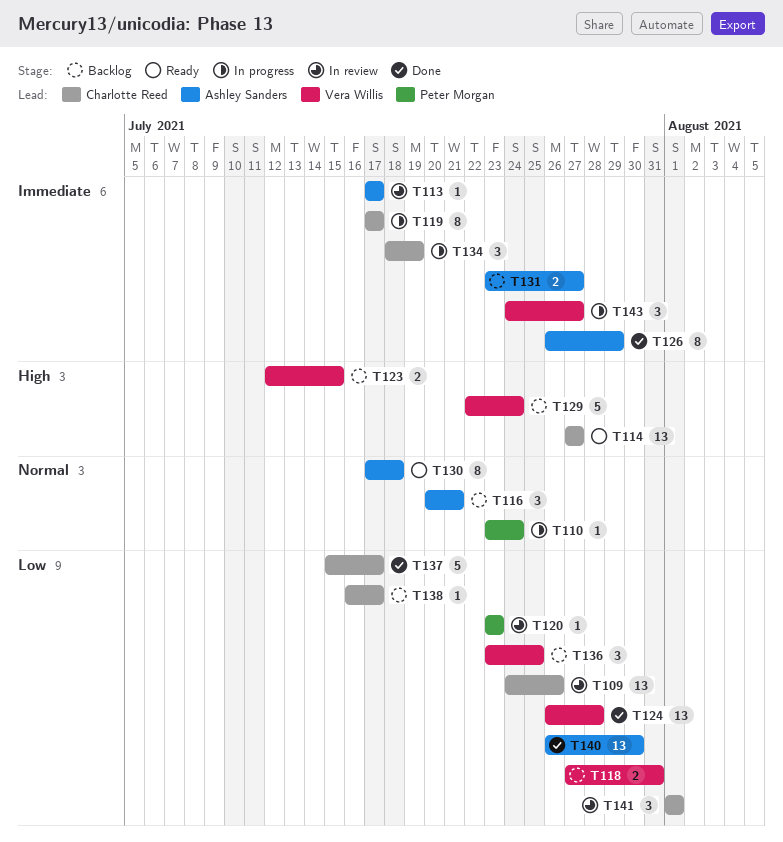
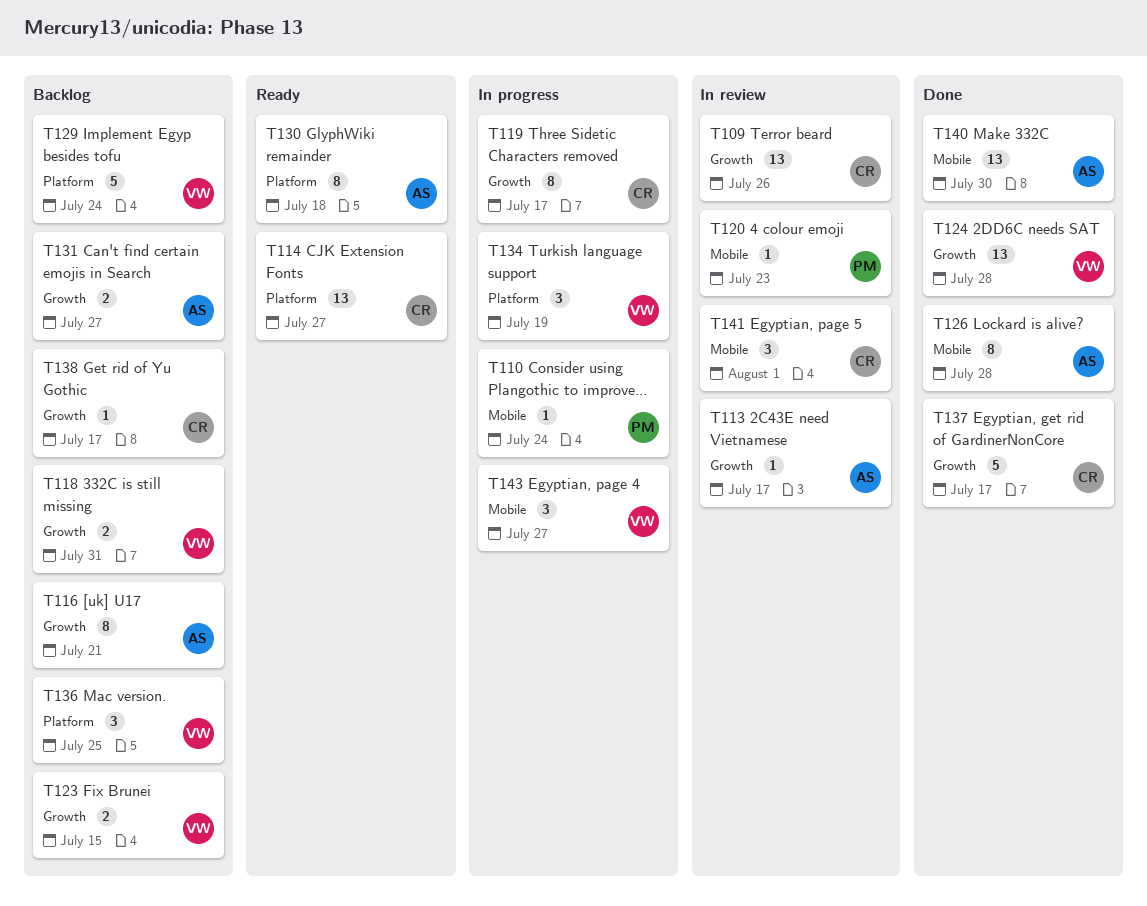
T116, estimate: 3 -> 8
T126, due: Jul 29 -> Jul 28
T134, owner: Charlotte Reed -> Vera Willis

